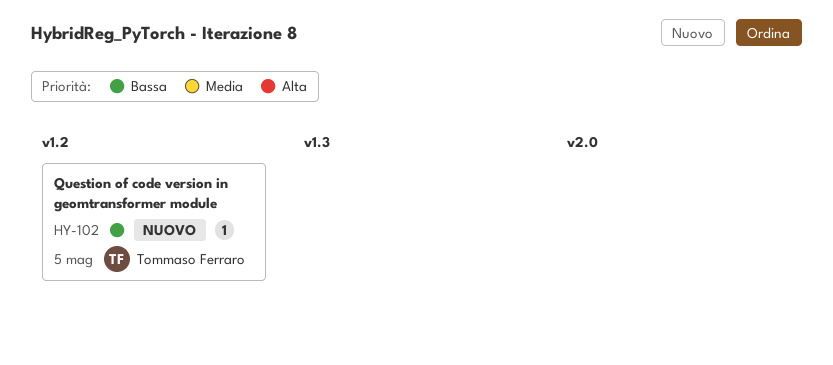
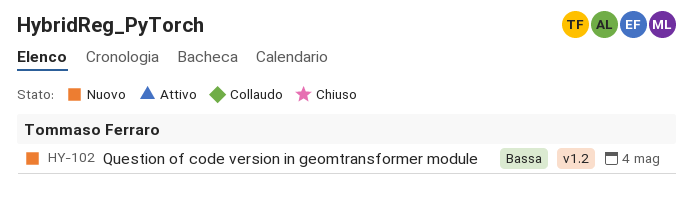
HY-102, due: May 5 -> May 4

